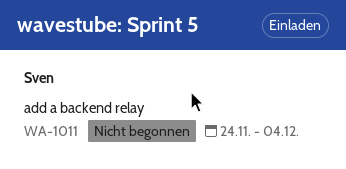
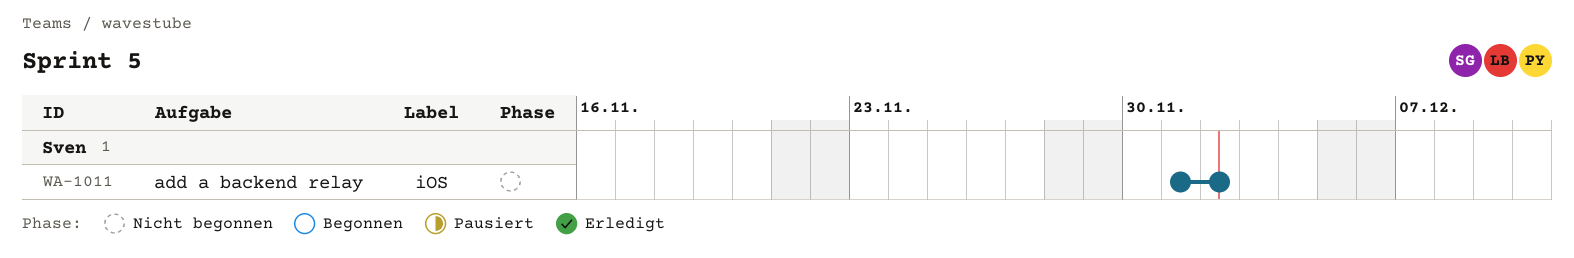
WA-1011, start: Nov 24 -> Dec 1
WA-1011, due: Dec 4 -> Dec 2

